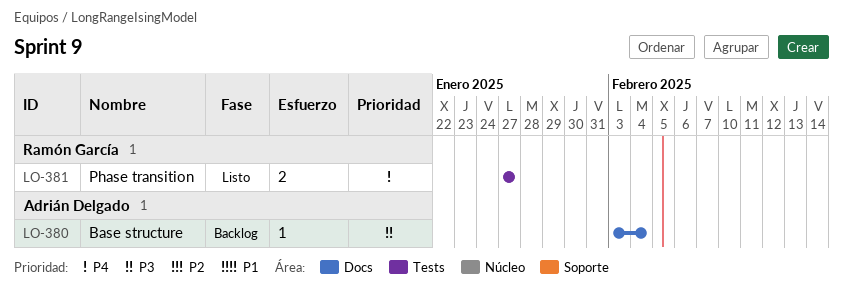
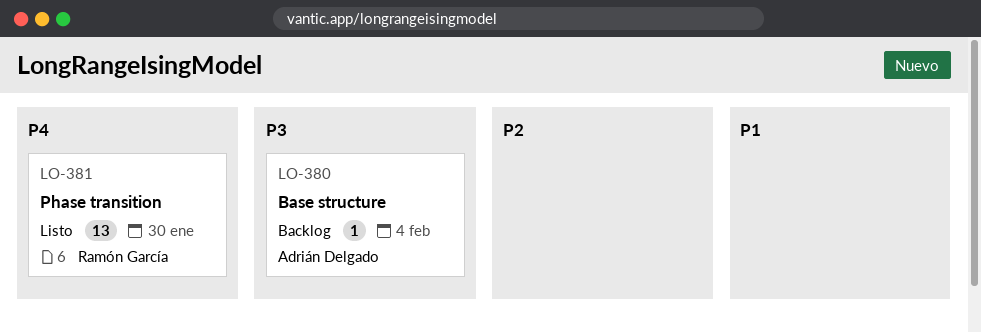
LO-381, estimate: 2 -> 13
LO-381, due: Jan 27 -> Jan 30

